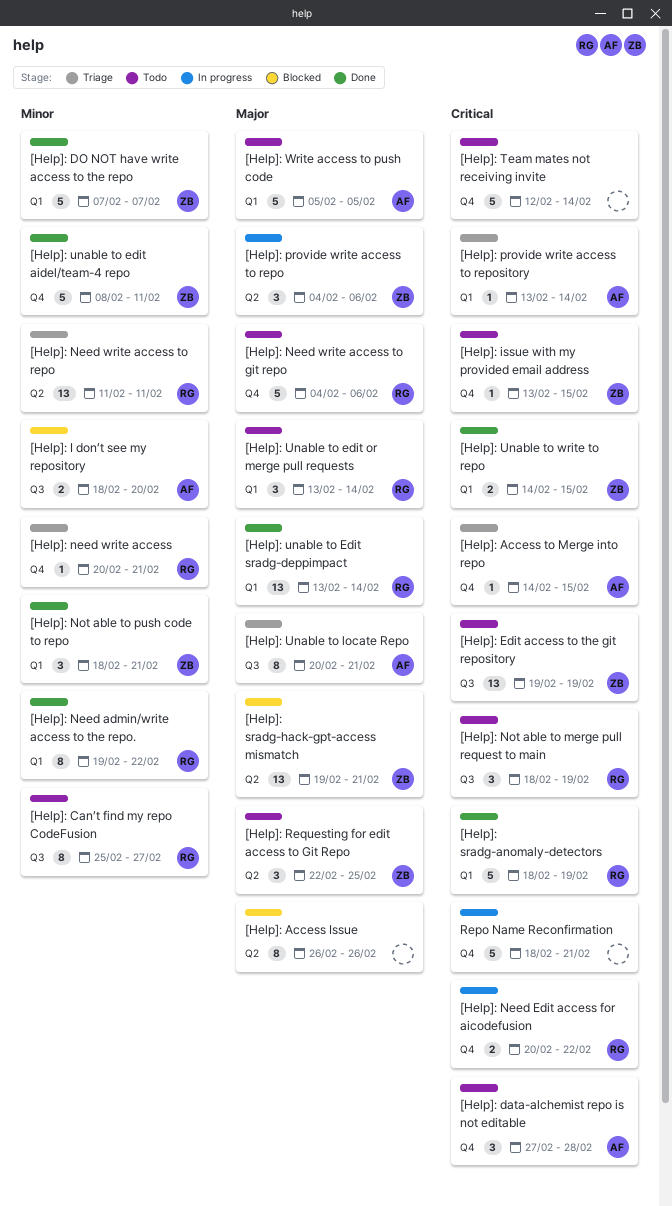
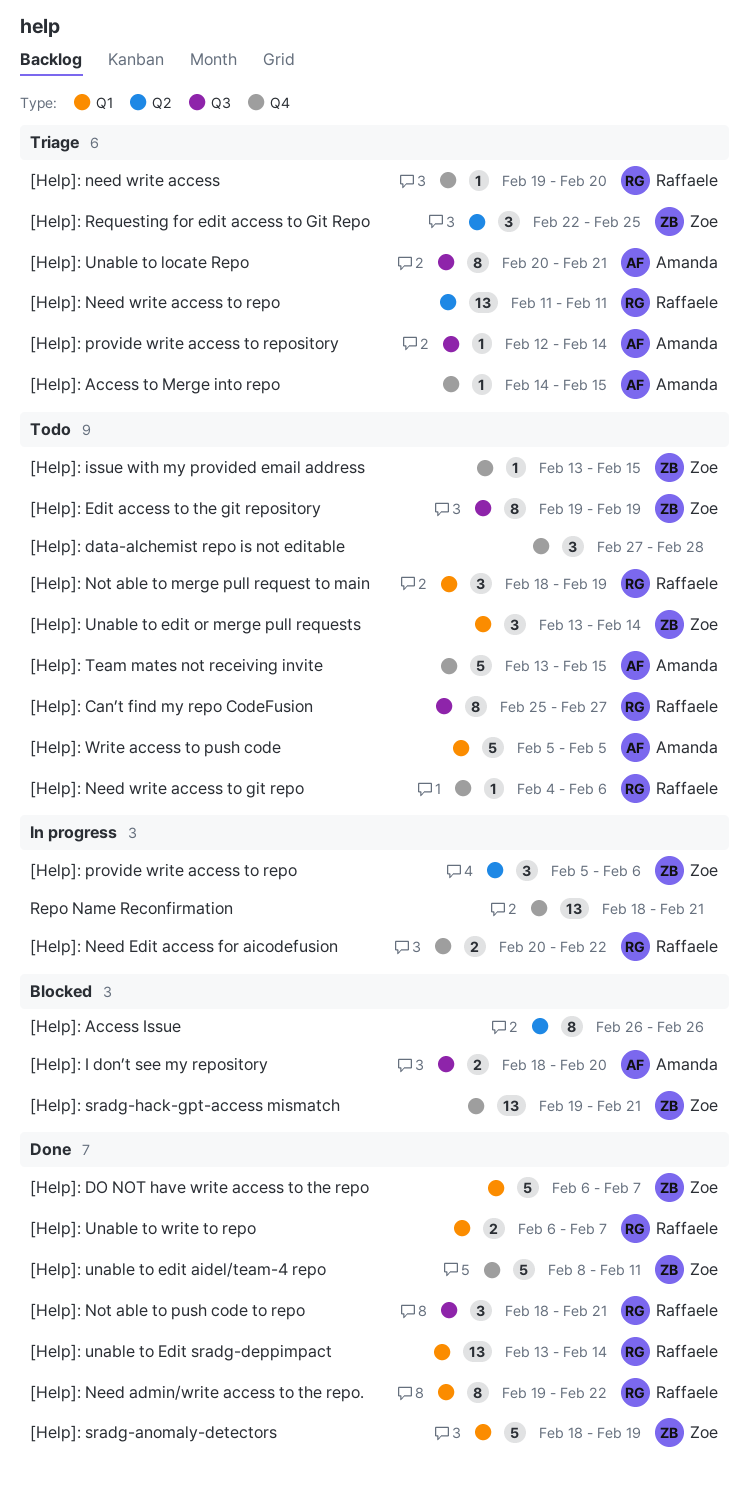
[Help]: data-alchemist repo is not editable, owner: Amanda -> none
[Help]: DO NOT have write access to the repo, start: Feb 7 -> Feb 6
[Help]: Edit access to the git repository, estimate: 13 -> 8
[Help]: need write access, start: Feb 20 -> Feb 19
[Help]: need write access, due: Feb 21 -> Feb 20
[Help]: Need write access to git repo, estimate: 5 -> 1
[Help]: Not able to merge pull request to main, label: Q3 -> Q1
[Help]: Not able to push code to repo, owner: Zoe -> Raffaele
[Help]: Not able to push code to repo, label: Q1 -> Q3
[Help]: provide write access to repo, start: Feb 4 -> Feb 5
[Help]: provide write access to repository, label: Q1 -> Q3
[Help]: provide write access to repository, start: Feb 13 -> Feb 12
[Help]: Requesting for edit access to Git Repo, status: Todo -> Triage
[Help]: sradg-anomaly-detectors, owner: Raffaele -> Zoe
[Help]: sradg-hack-gpt-access mismatch, label: Q2 -> Q4
[Help]: Team mates not receiving invite, owner: none -> Amanda
[Help]: Team mates not receiving invite, start: Feb 12 -> Feb 13
[Help]: Team mates not receiving invite, due: Feb 14 -> Feb 15
[Help]: Unable to edit or merge pull requests, owner: Raffaele -> Zoe
[Help]: Unable to write to repo, owner: Zoe -> Raffaele
[Help]: Unable to write to repo, start: Feb 14 -> Feb 6
[Help]: Unable to write to repo, due: Feb 15 -> Feb 7
Repo Name Reconfirmation, estimate: 5 -> 13

